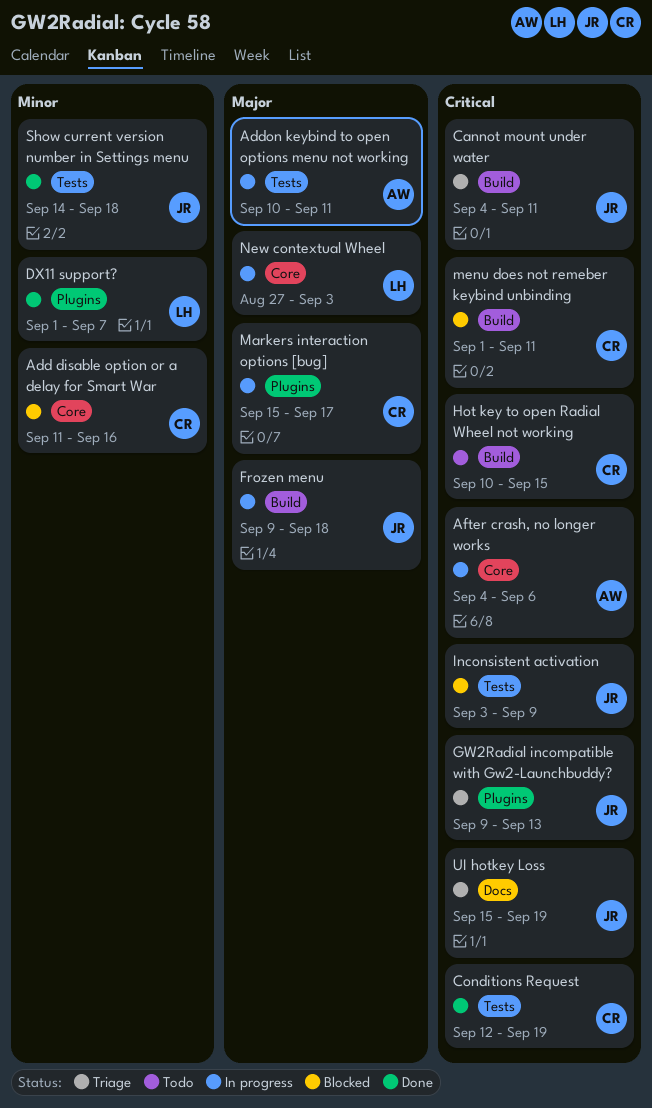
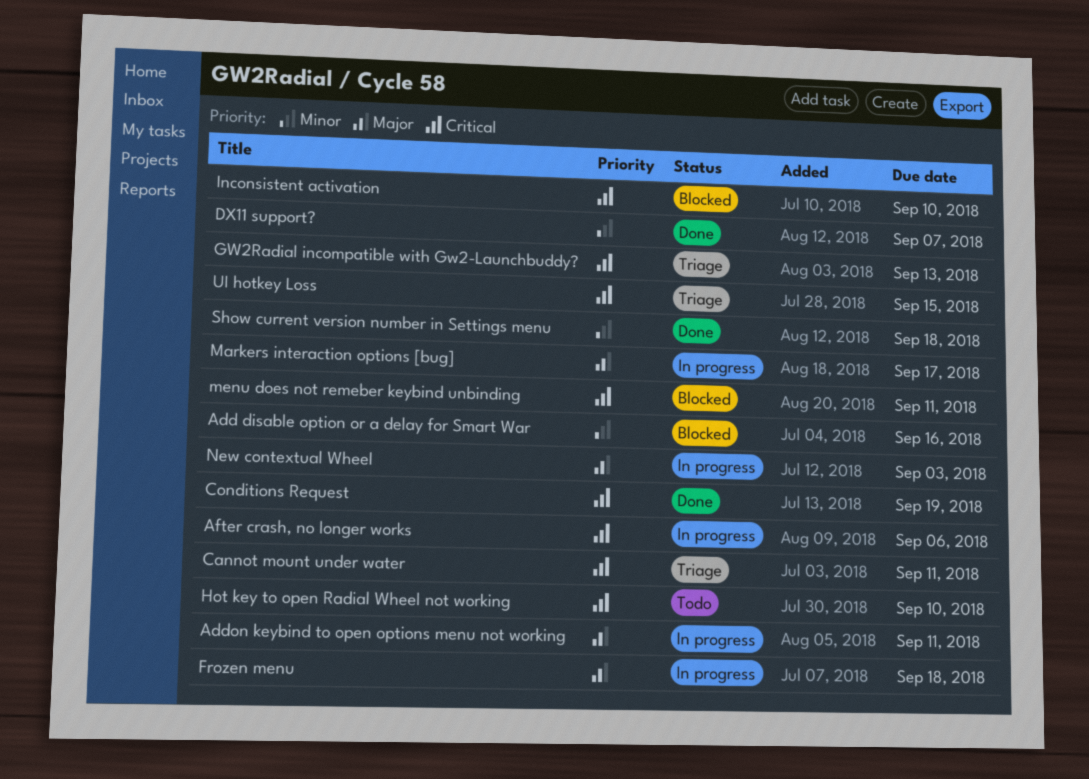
Hot key to open Radial Wheel not working, due: Sep 15 -> Sep 10
Inconsistent activation, due: Sep 9 -> Sep 10
UI hotkey Loss, due: Sep 19 -> Sep 15

